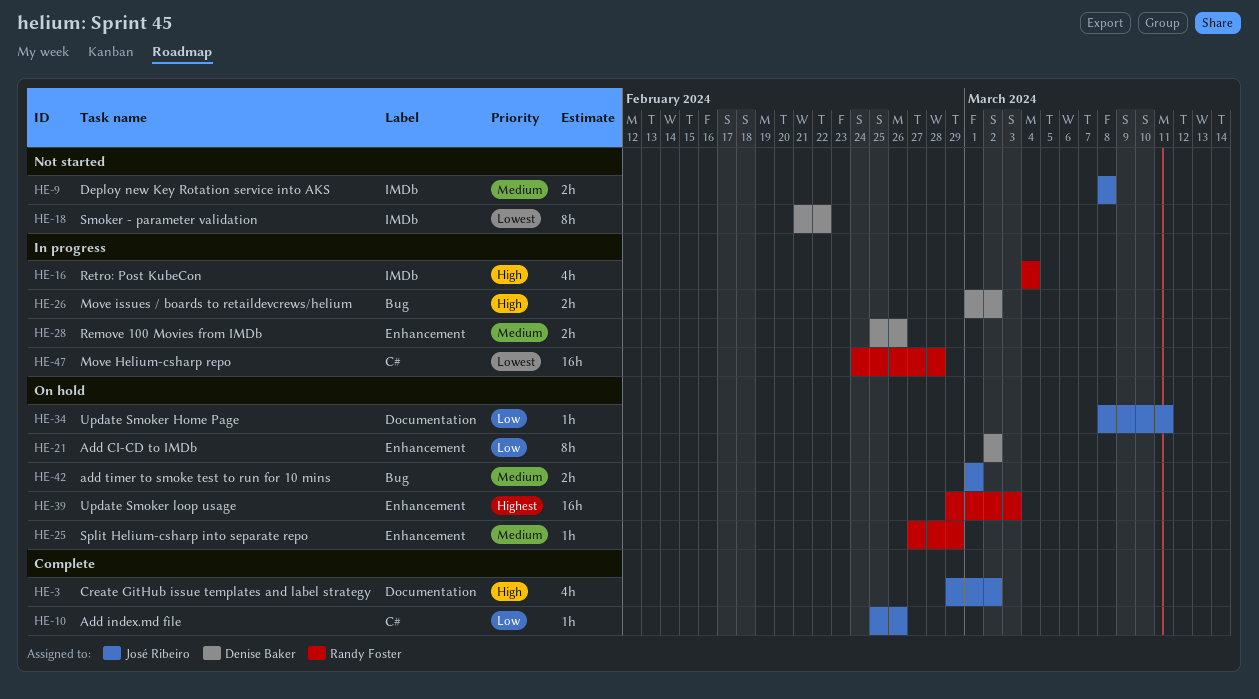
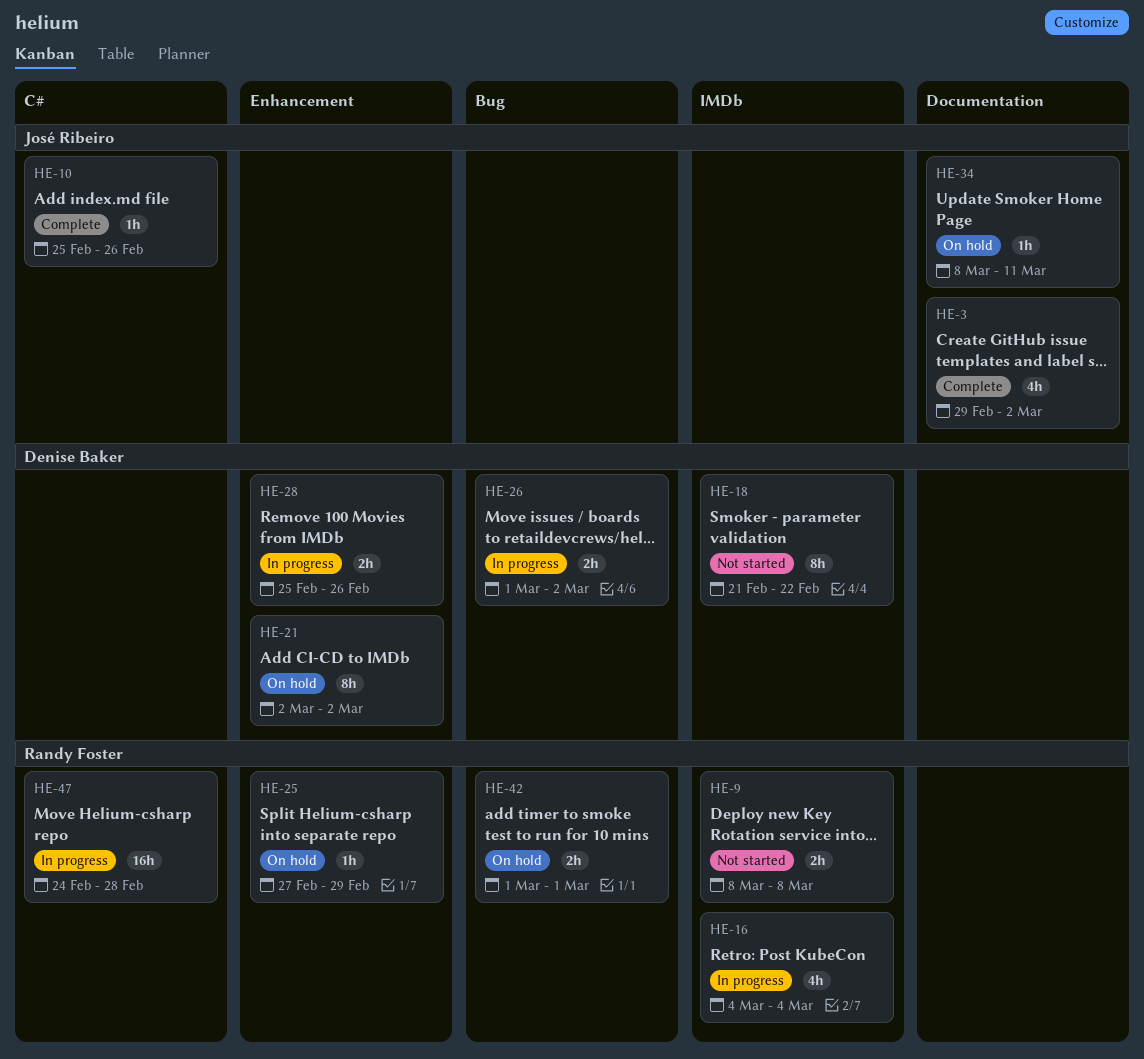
HE-9, owner: José Ribeiro -> Randy Foster
HE-39: present -> none
HE-42, owner: José Ribeiro -> Randy Foster

